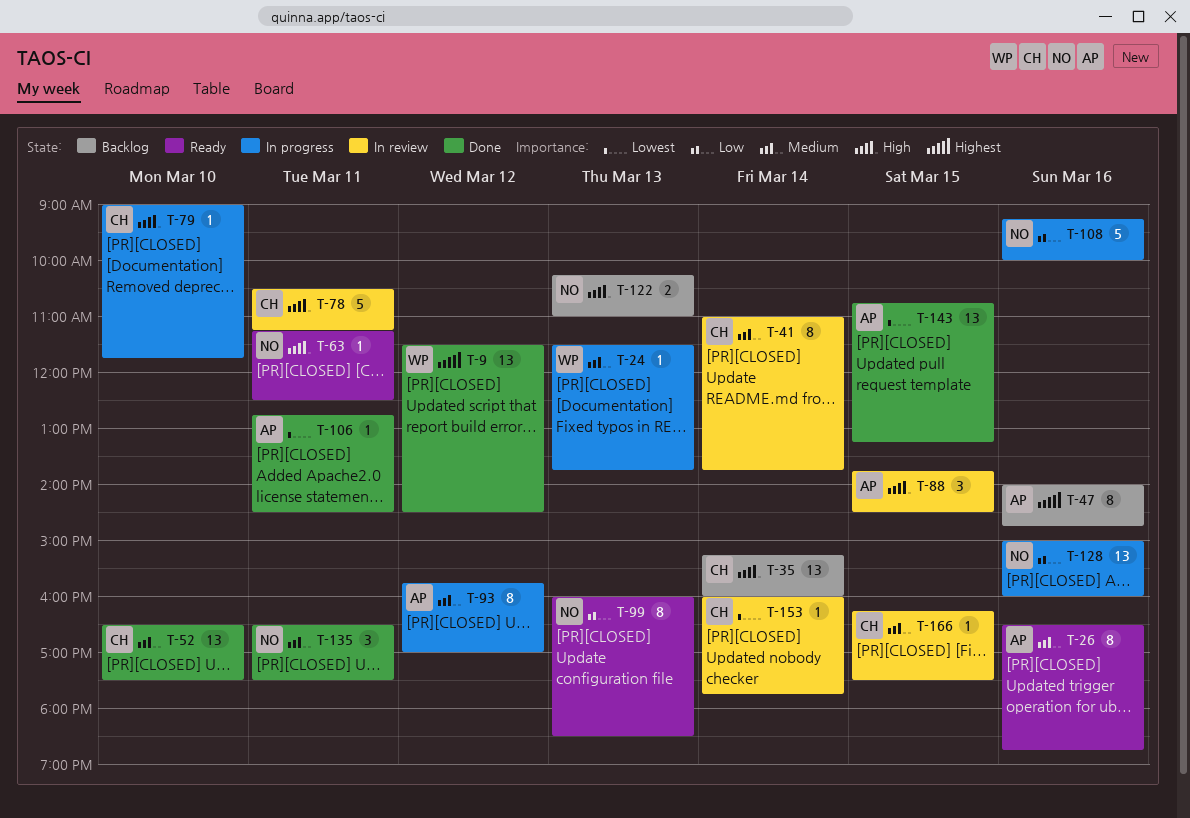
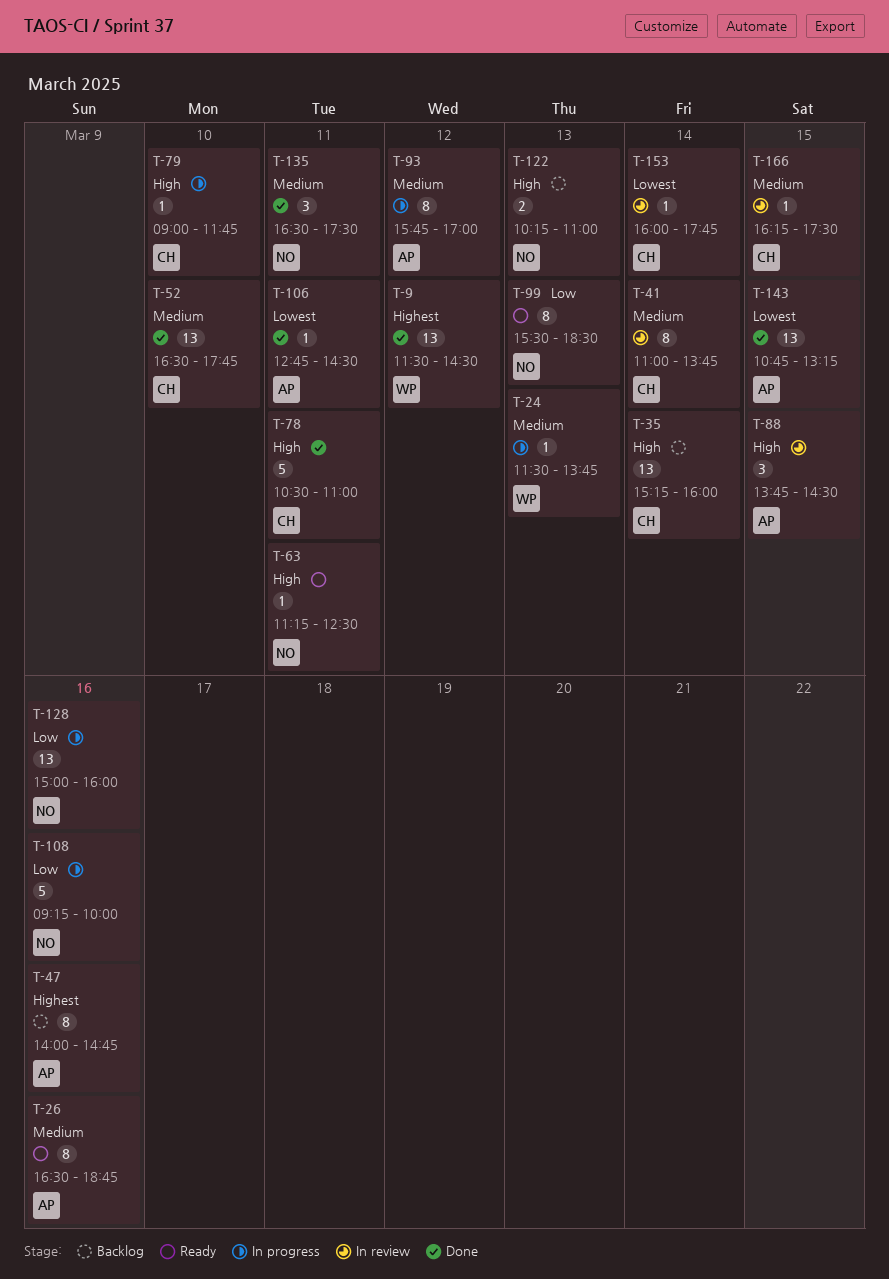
T-52, ends: 17:30 -> 17:45
T-78, status: In review -> Done
T-78, ends: 11:15 -> 11:00
T-99, begins: 16:00 -> 15:30

